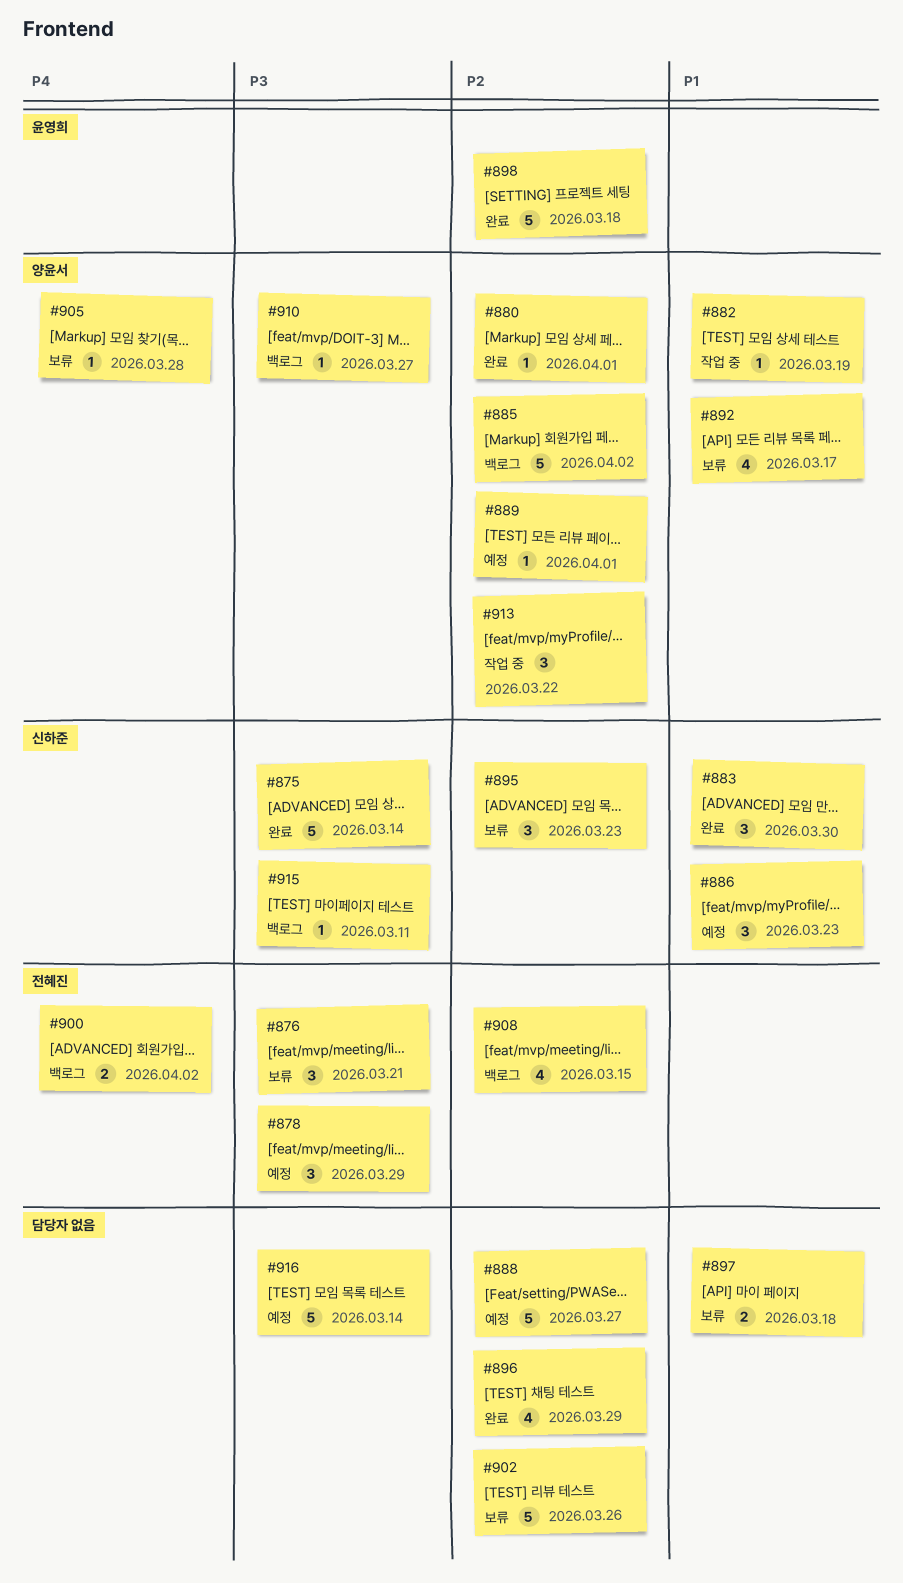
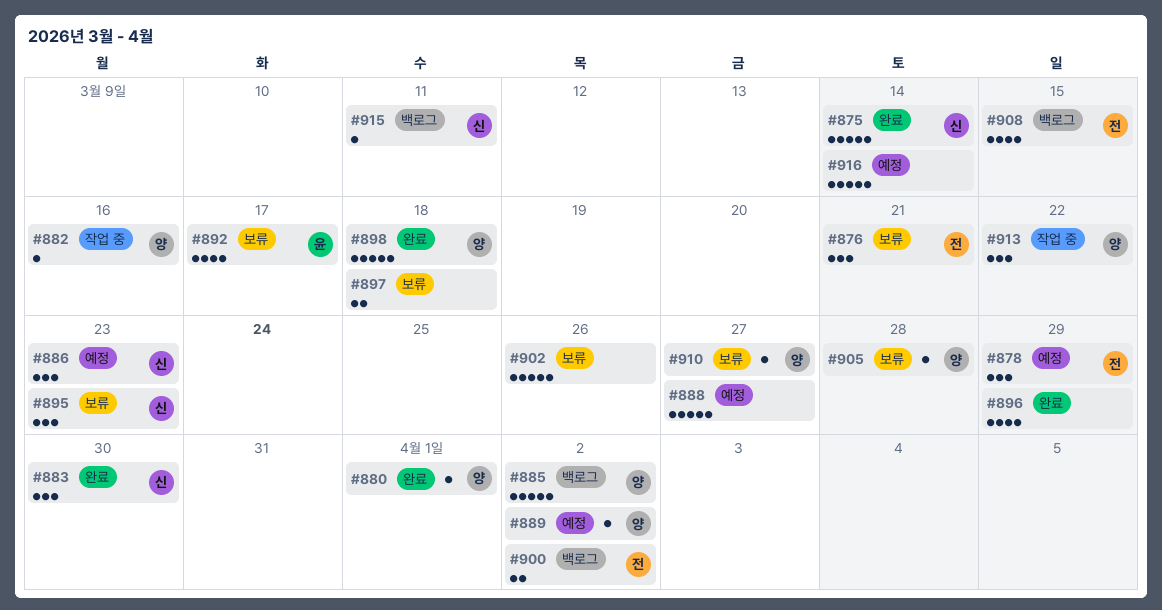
#882, due: Mar 19 -> Mar 16
#889, due: Apr 1 -> Apr 2
#892, owner: 양윤서 -> 윤영희
#898, owner: 윤영희 -> 양윤서
#910, status: 백로그 -> 보류

